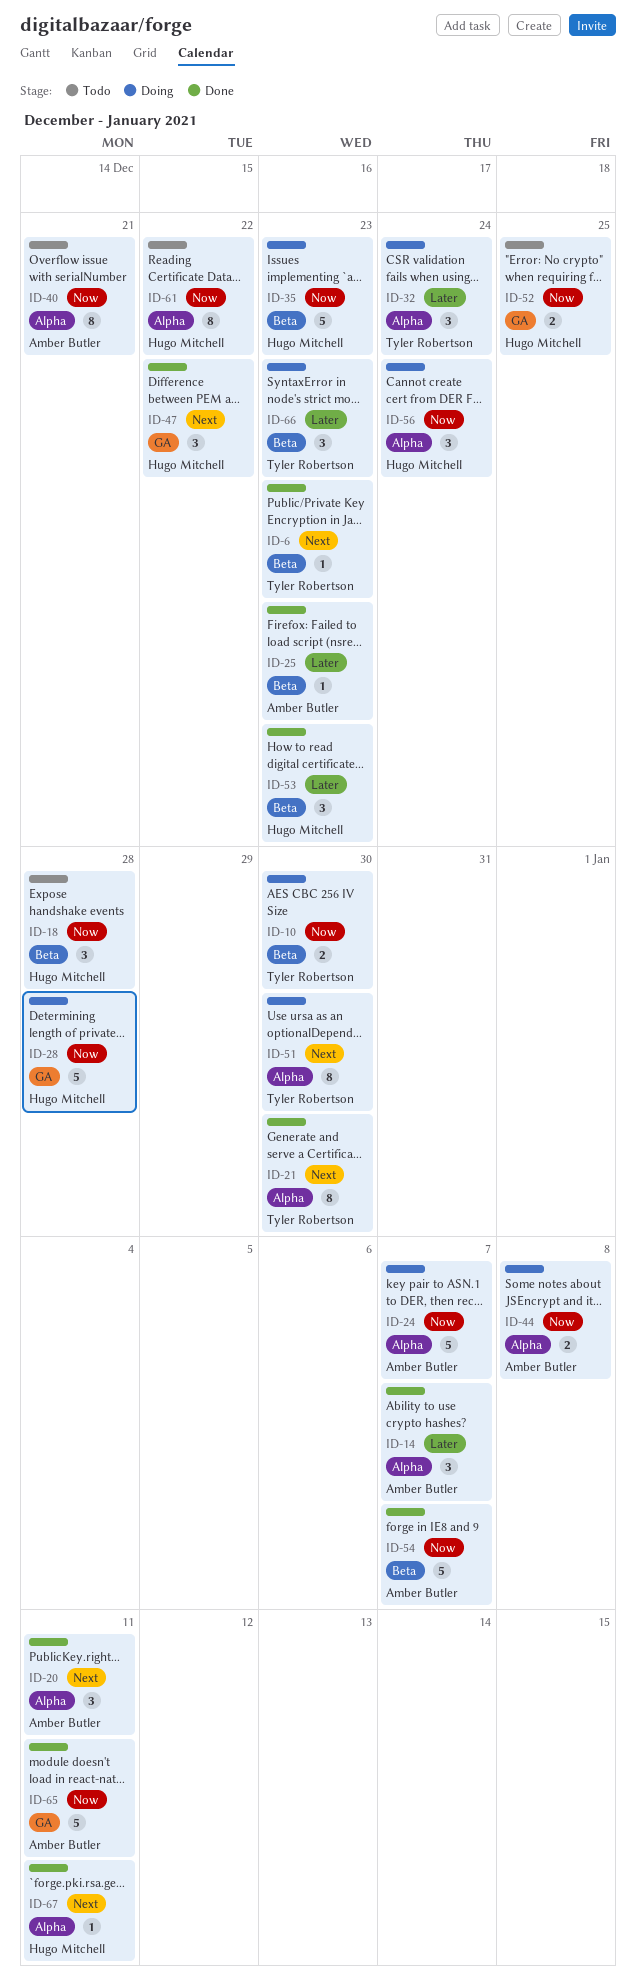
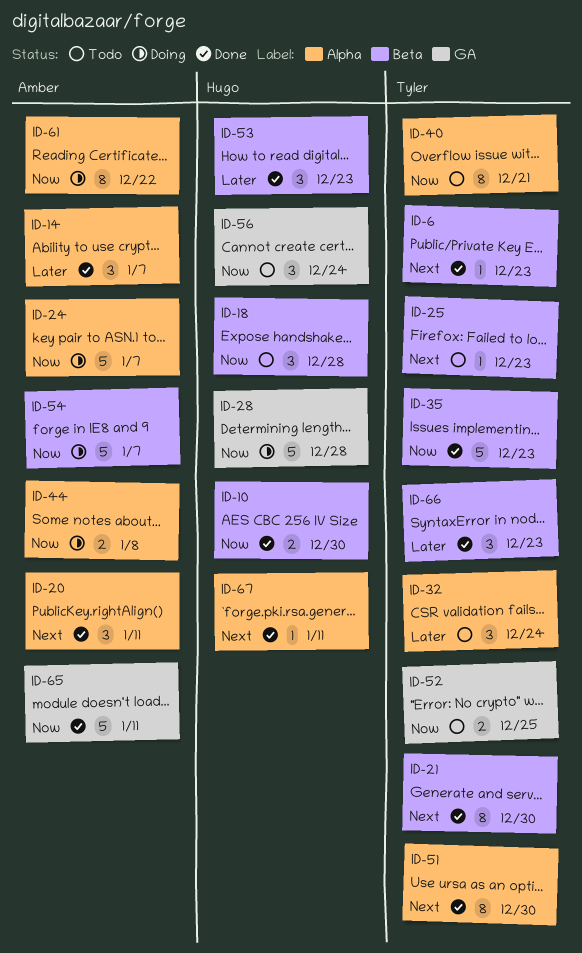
ID-10, status: Doing -> Done
ID-10, owner: Tyler Robertson -> Hugo Mitchell
ID-21, label: Alpha -> Beta
ID-25, status: Done -> Todo
ID-25, owner: Amber Butler -> Tyler Robertson
ID-25, priority: Later -> Next
ID-32, status: Doing -> Todo
ID-35, status: Doing -> Done
ID-35, owner: Hugo Mitchell -> Tyler Robertson
ID-40, owner: Amber Butler -> Tyler Robertson
ID-47: present -> none
ID-51, status: Doing -> Done
ID-52, owner: Hugo Mitchell -> Tyler Robertson
ID-54, status: Done -> Doing
ID-56, status: Doing -> Todo
ID-56, label: Alpha -> GA
ID-61, status: Todo -> Doing
ID-61, owner: Hugo Mitchell -> Amber Butler
ID-66, status: Doing -> Done

